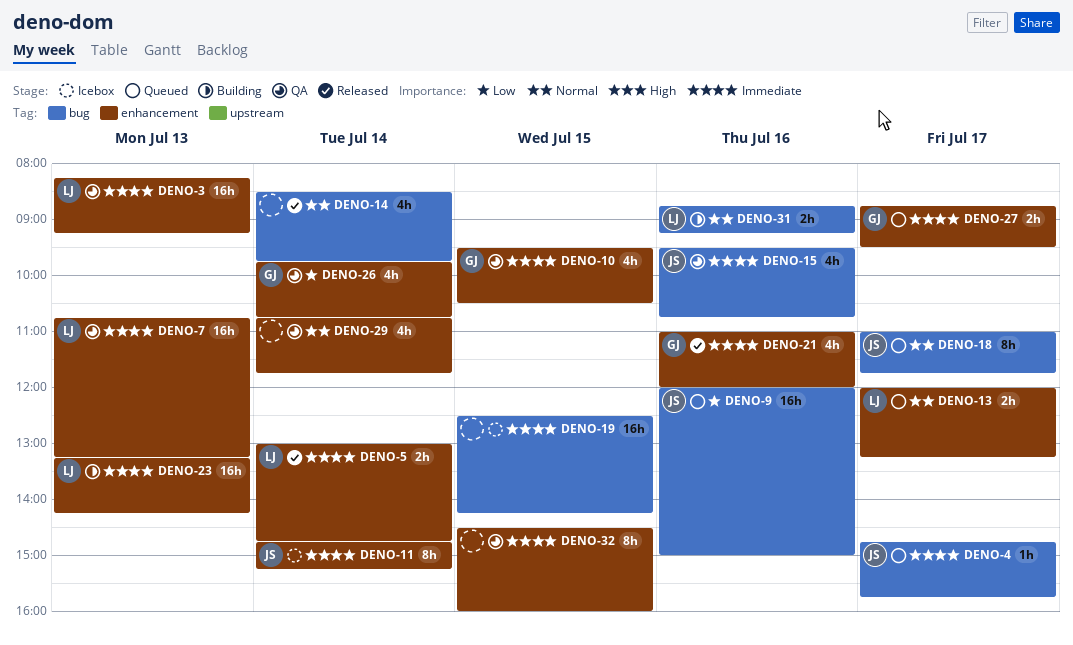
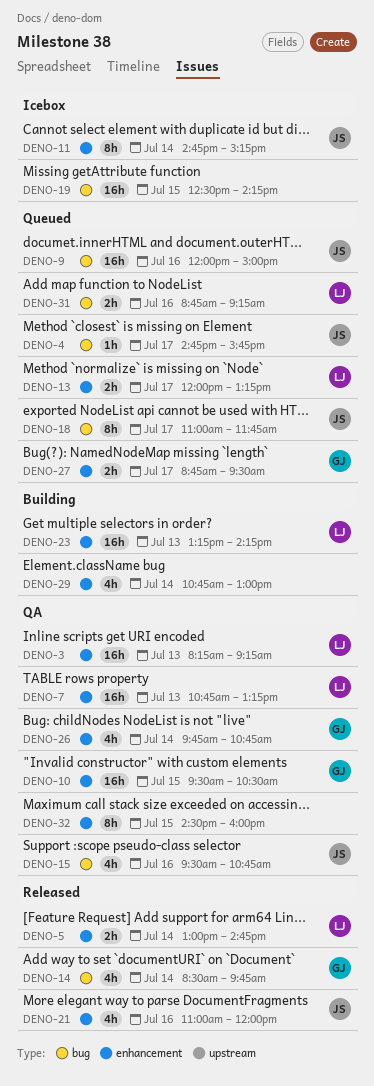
DENO-10, estimate: 4h -> 16h
DENO-14, owner: none -> GJ
DENO-21, owner: GJ -> JS
DENO-29, status: QA -> Building
DENO-29, ends: 11:45 -> 13:00
DENO-31, status: Building -> Queued

